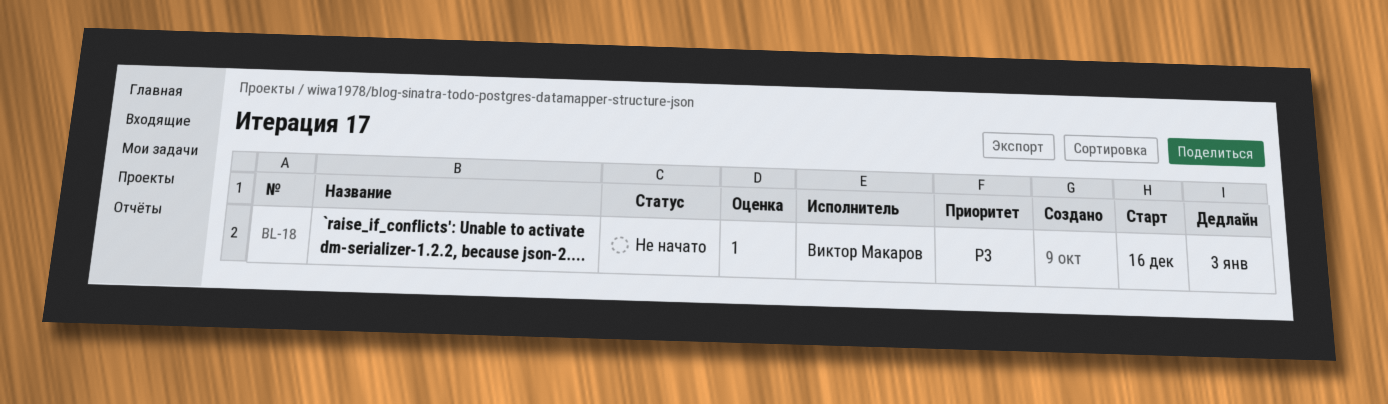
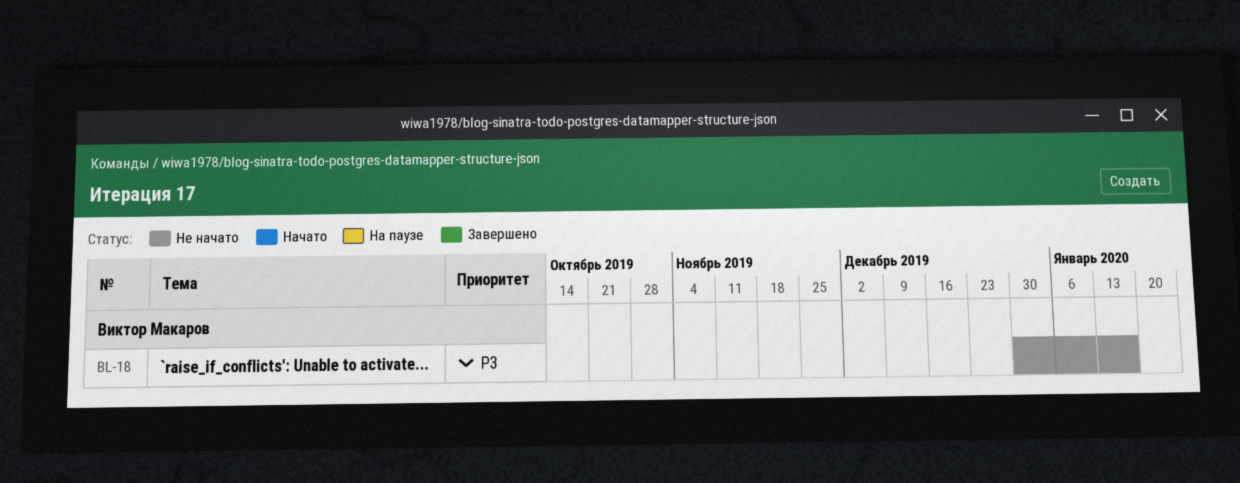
BL-18, start: Dec 16 -> Dec 30
BL-18, due: Jan 3 -> Jan 17

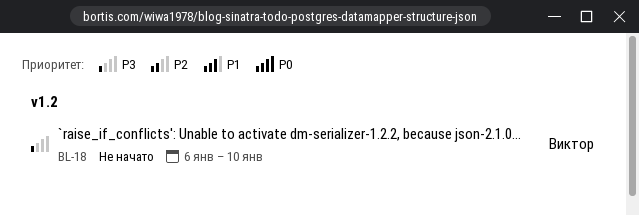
BL-18, start: Dec 30 -> Jan 6
BL-18, due: Jan 17 -> Jan 10

